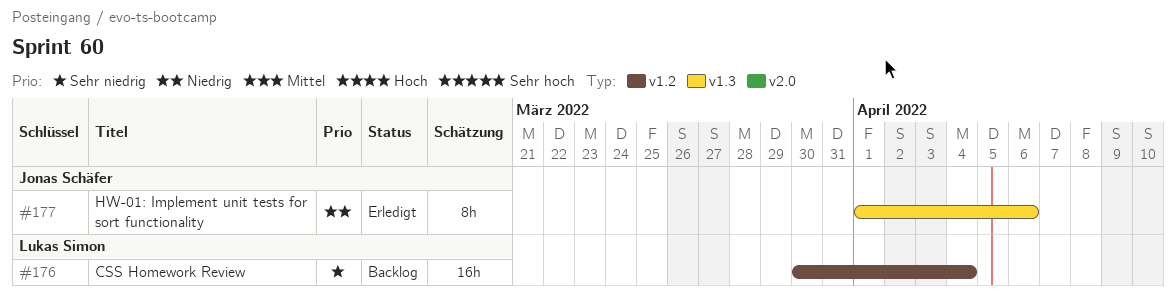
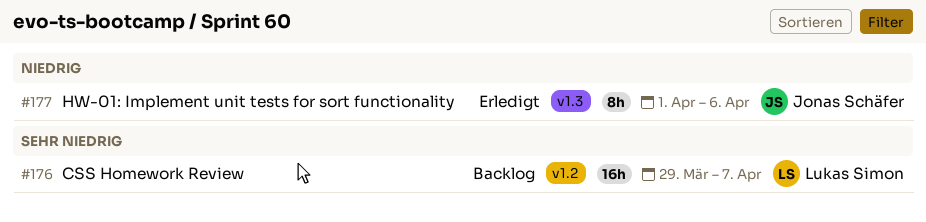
#176, start: Mar 30 -> Mar 29
#176, due: Apr 4 -> Apr 7

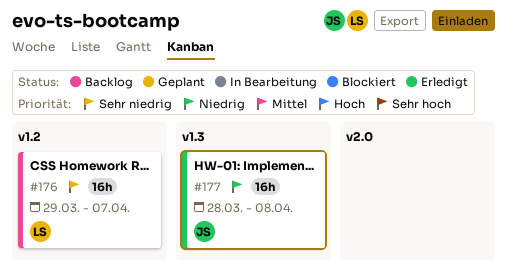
#177, estimate: 8h -> 16h
#177, start: Apr 1 -> Mar 28
#177, due: Apr 6 -> Apr 8

